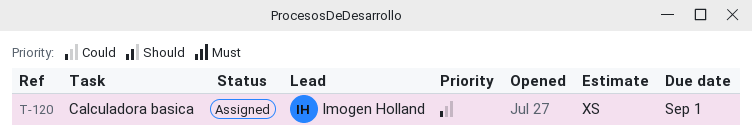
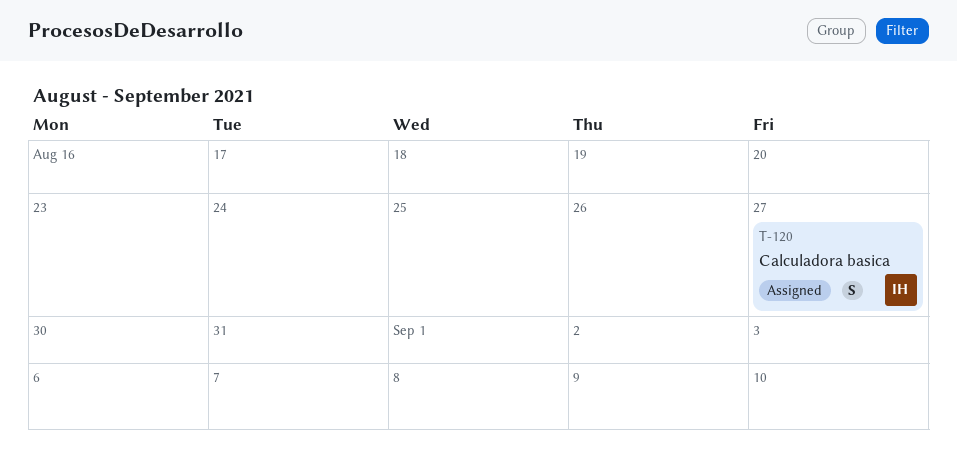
T-120, estimate: XS -> S
T-120, due: Sep 1 -> Aug 27

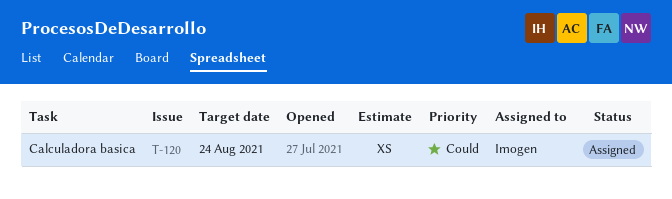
T-120, estimate: S -> XS
T-120, due: Aug 27 -> Aug 24

